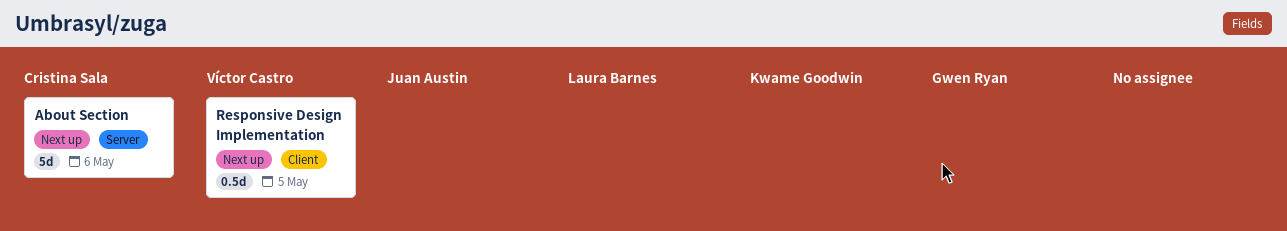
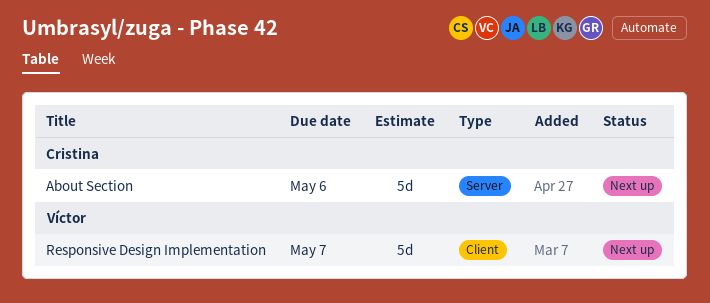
Responsive Design Implementation, estimate: 0.5d -> 5d
Responsive Design Implementation, due: May 5 -> May 7

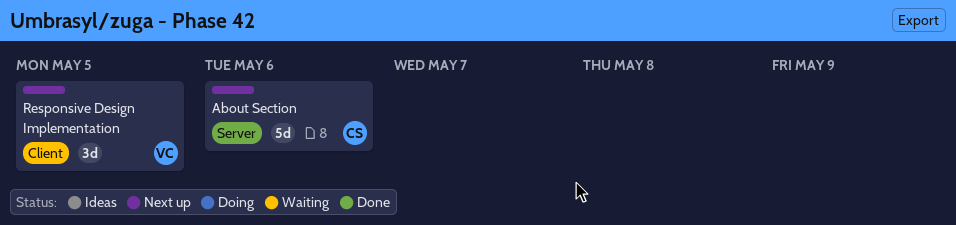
Responsive Design Implementation, estimate: 5d -> 3d
Responsive Design Implementation, due: May 7 -> May 5

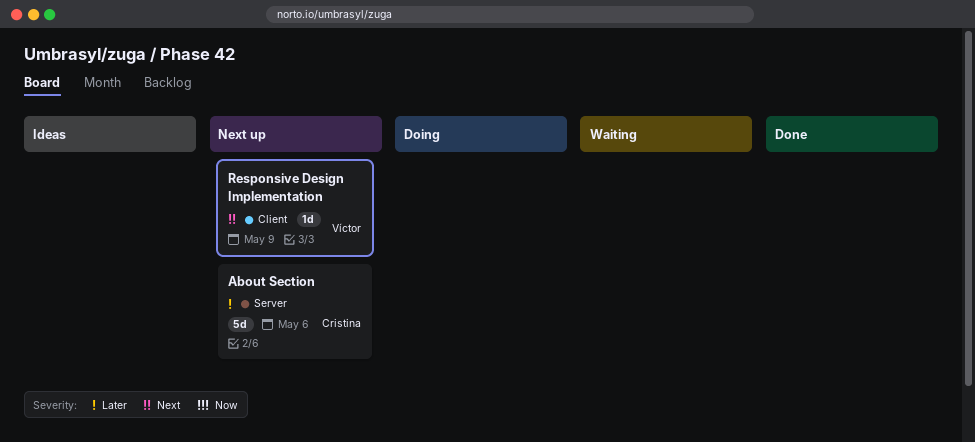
Responsive Design Implementation, estimate: 3d -> 1d
Responsive Design Implementation, due: May 5 -> May 9

